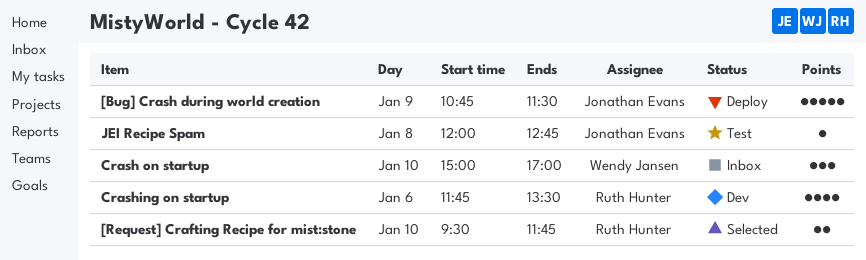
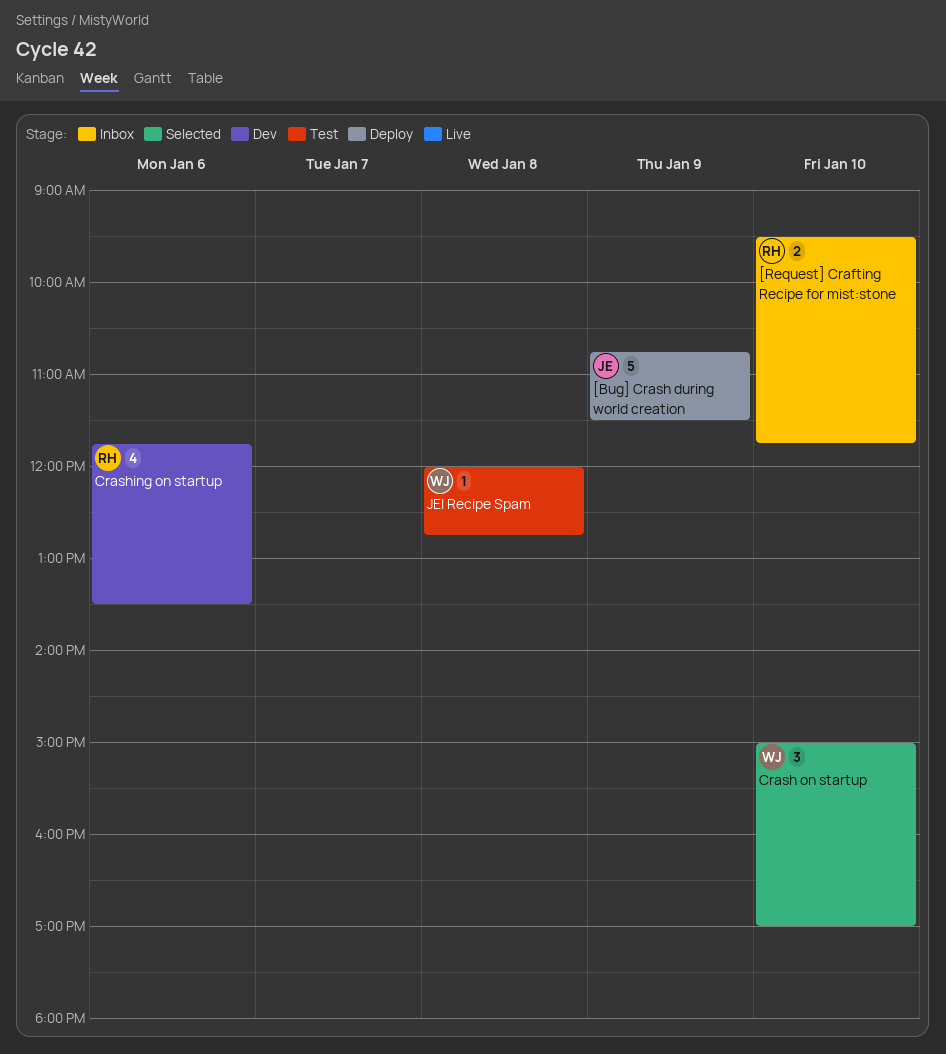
[Request] Crafting Recipe for mist:stone, status: Selected -> Inbox
Crash on startup, status: Inbox -> Selected
JEI Recipe Spam, owner: Jonathan Evans -> Wendy Jansen

